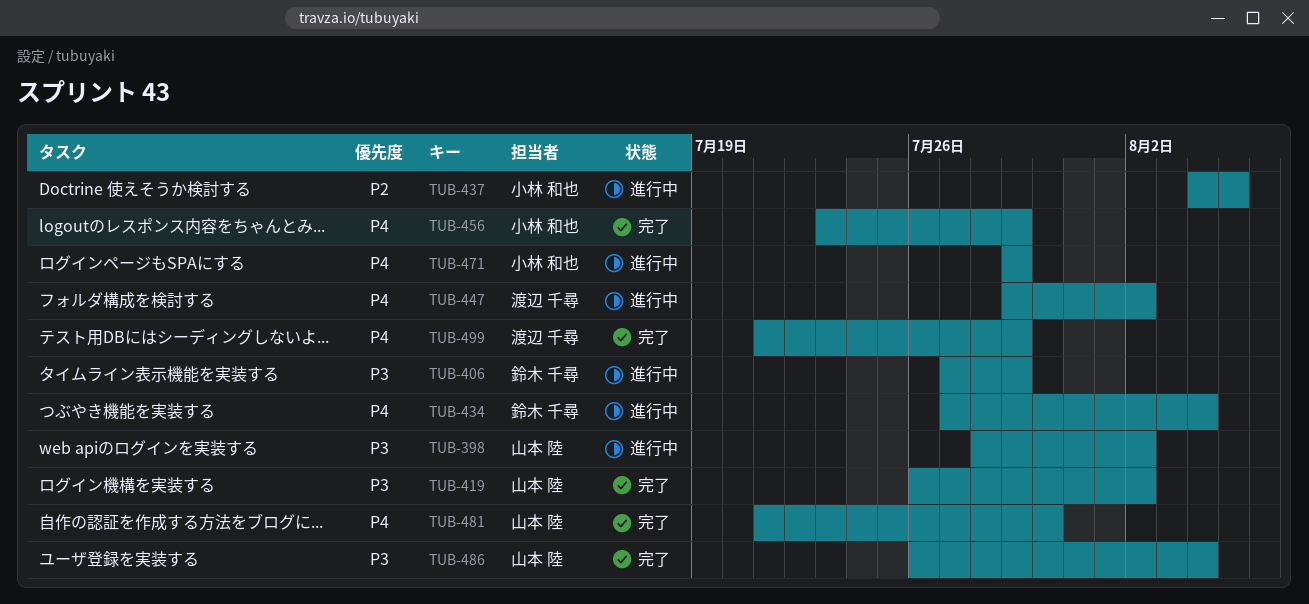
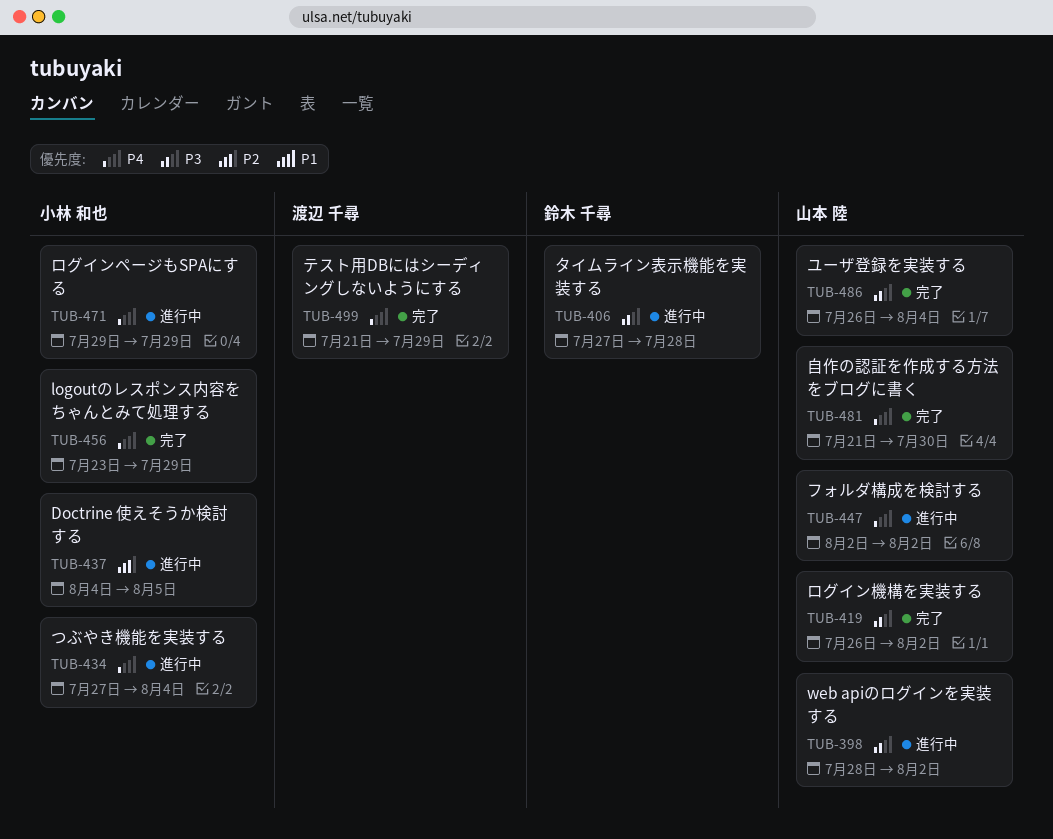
TUB-406, due: Jul 29 -> Jul 28
TUB-434, owner: 鈴木 千尋 -> 小林 和也
TUB-447, owner: 渡辺 千尋 -> 山本 陸
TUB-447, start: Jul 29 -> Aug 2

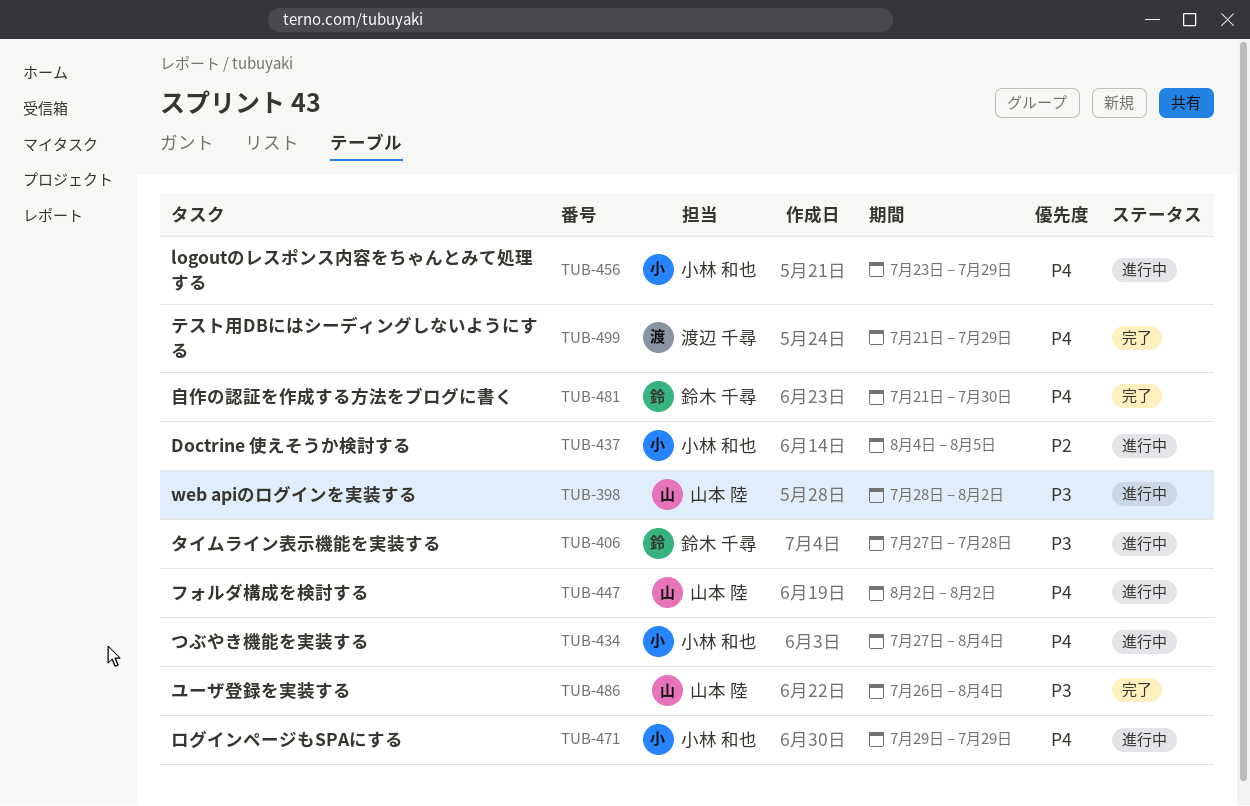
TUB-419: present -> none
TUB-456, status: 完了 -> 進行中
TUB-481, owner: 山本 陸 -> 鈴木 千尋

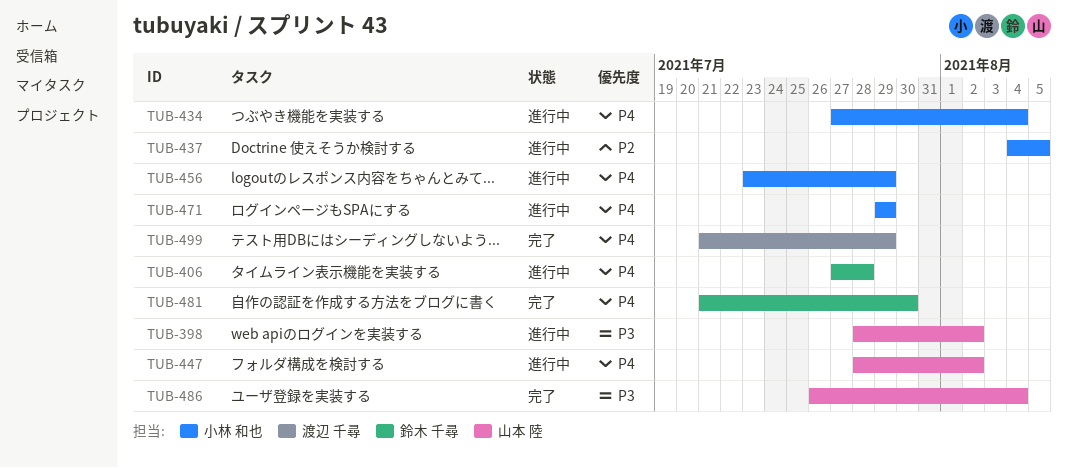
TUB-406, priority: P3 -> P4
TUB-447, start: Aug 2 -> Jul 28

